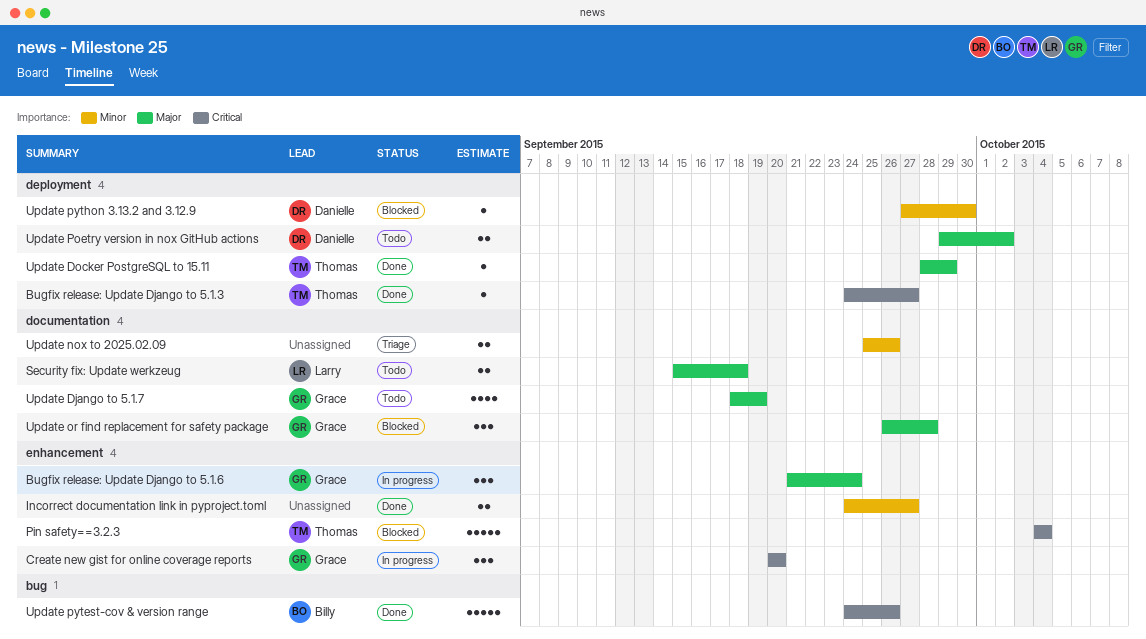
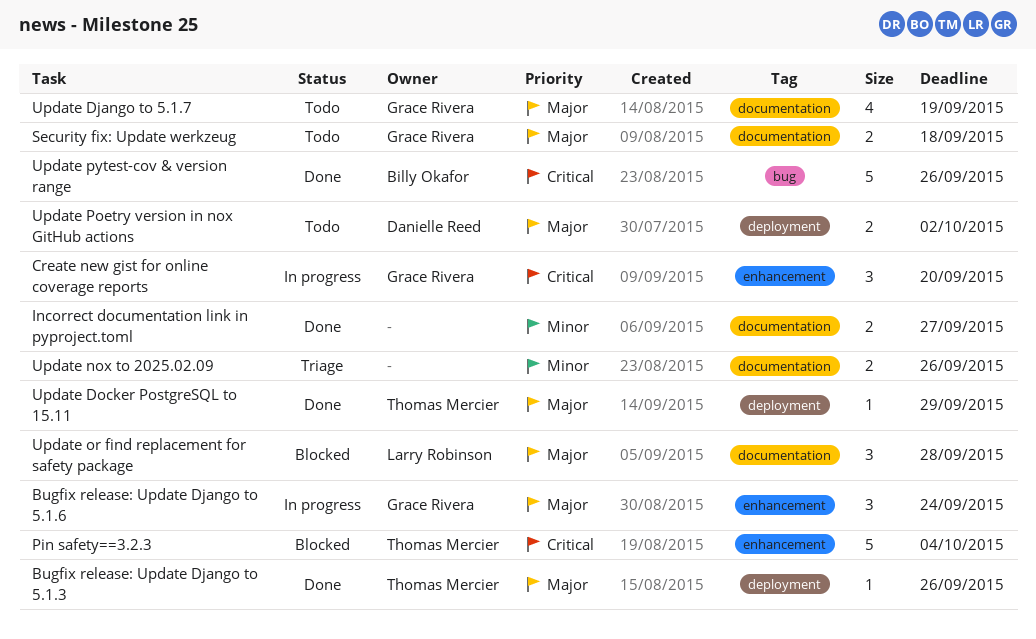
Bugfix release: Update Django to 5.1.3, priority: Critical -> Major
Bugfix release: Update Django to 5.1.3, due: Sep 27 -> Sep 26
Incorrect documentation link in pyproject.toml, label: enhancement -> documentation
Security fix: Update werkzeug, owner: Larry Robinson -> Grace Rivera
Update or find replacement for safety package, owner: Grace Rivera -> Larry Robinson
Update python 3.13.2 and 3.12.9: present -> none

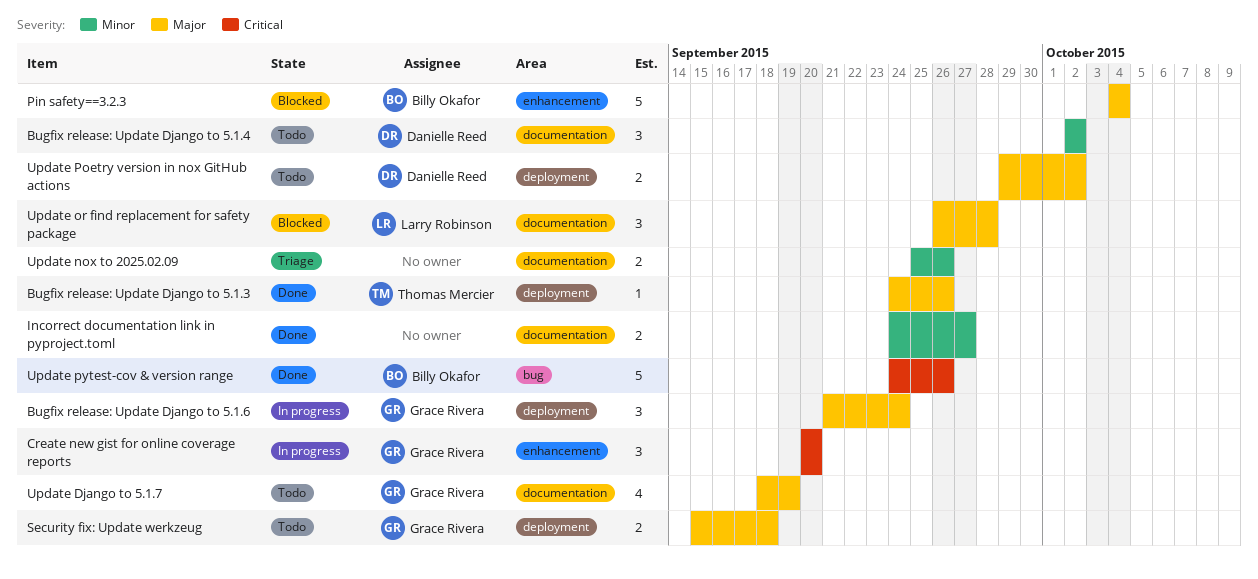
Bugfix release: Update Django to 5.1.4: none -> present
Bugfix release: Update Django to 5.1.6, label: enhancement -> deployment
Pin safety==3.2.3, owner: Thomas Mercier -> Billy Okafor
Pin safety==3.2.3, priority: Critical -> Major
Security fix: Update werkzeug, label: documentation -> deployment
Update Docker PostgreSQL to 15.11: present -> none

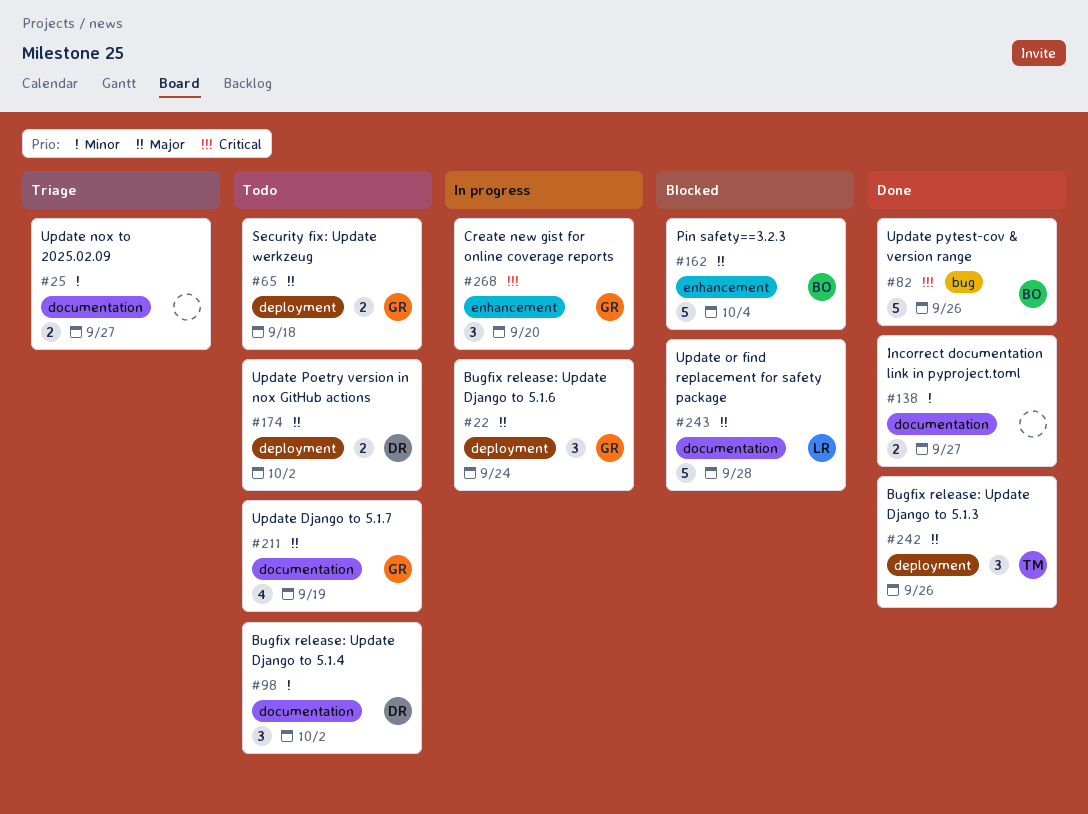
Bugfix release: Update Django to 5.1.3, estimate: 1 -> 3
Update nox to 2025.02.09, due: Sep 26 -> Sep 27
Update or find replacement for safety package, estimate: 3 -> 5

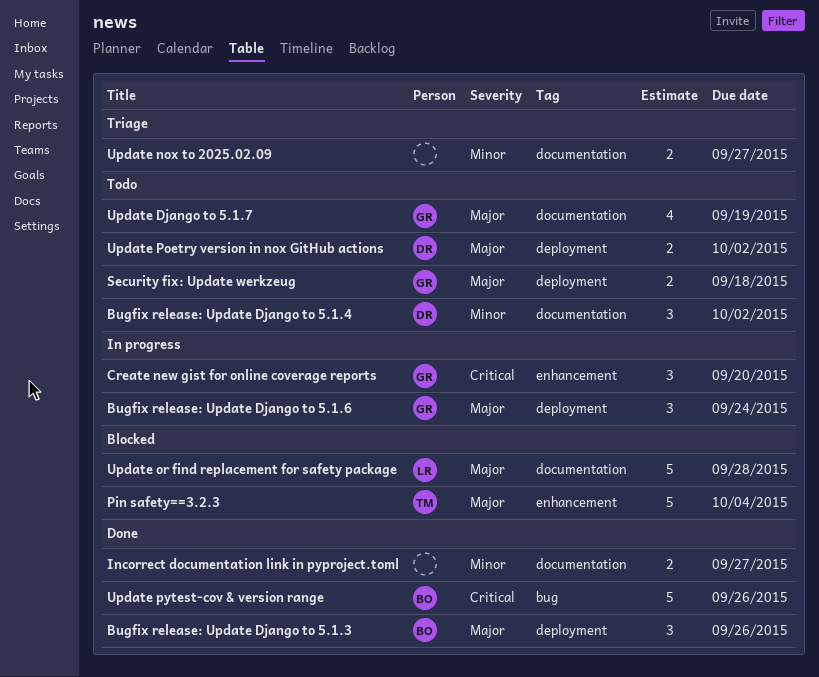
Bugfix release: Update Django to 5.1.3, owner: TM -> BO
Pin safety==3.2.3, owner: BO -> TM

